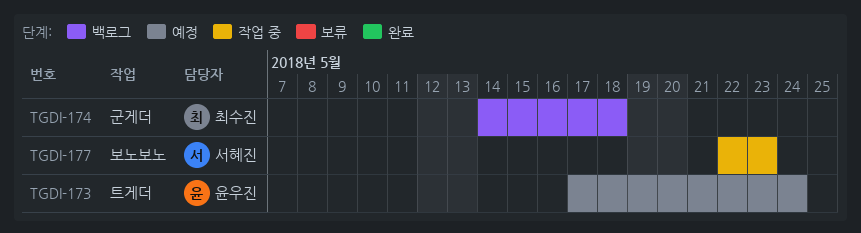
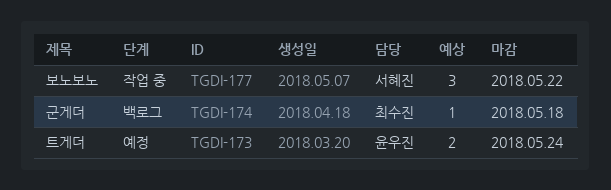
TGDI-177, due: May 23 -> May 22

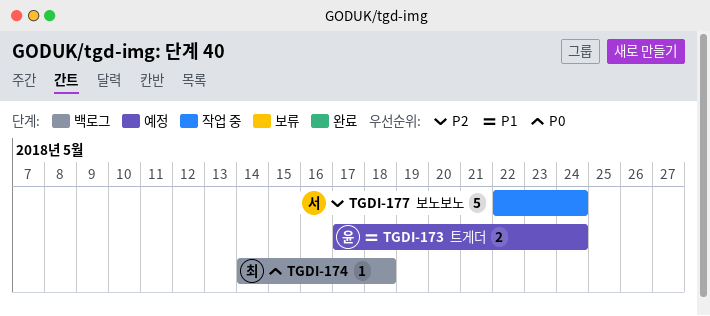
TGDI-177, estimate: 3 -> 5
TGDI-177, due: May 22 -> May 24

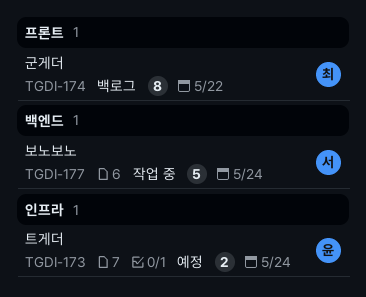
TGDI-174, estimate: 1 -> 8
TGDI-174, due: May 18 -> May 22

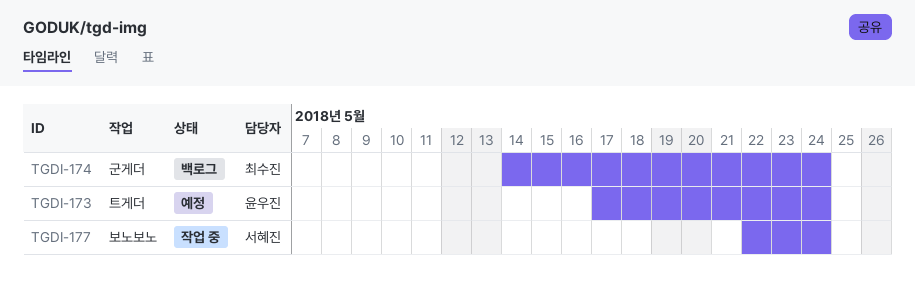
TGDI-174, due: May 22 -> May 24

